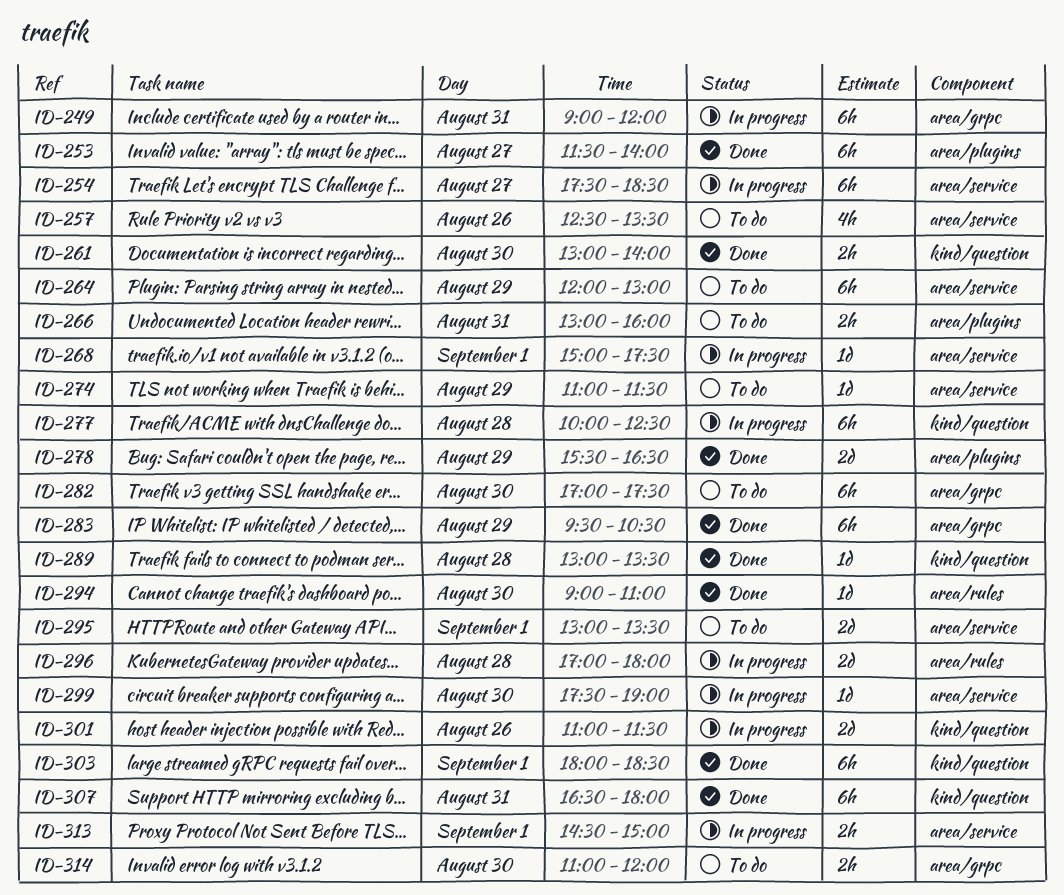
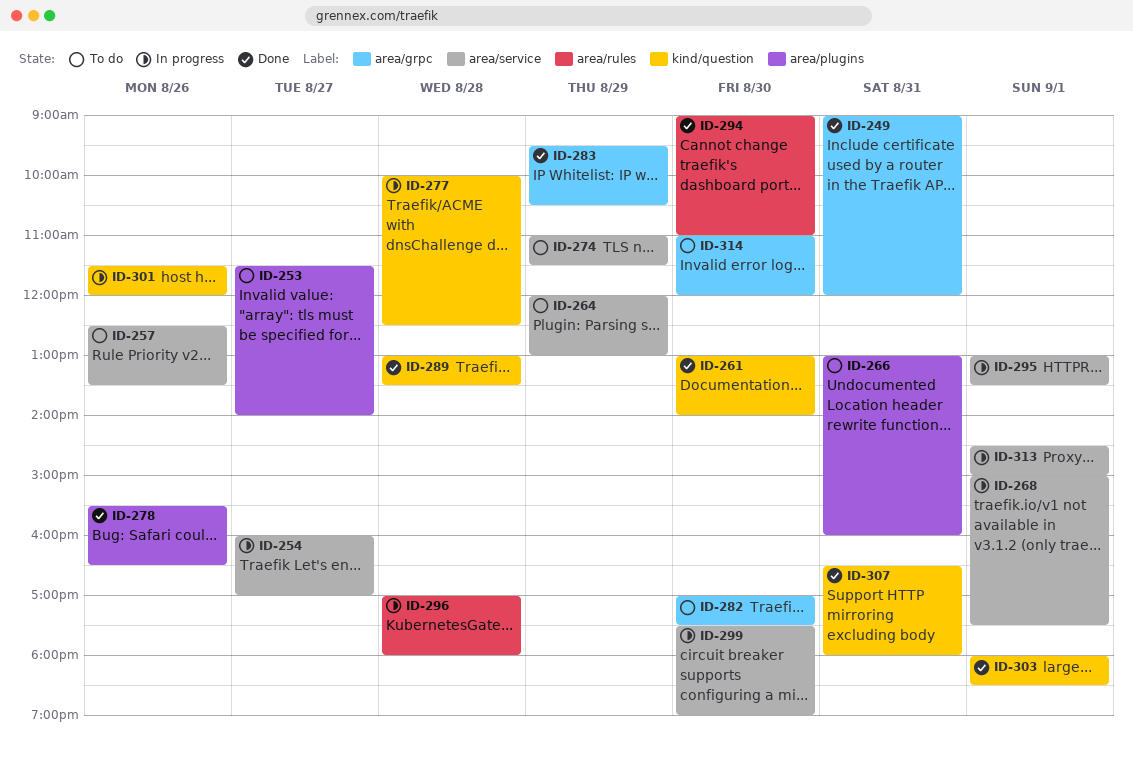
ID-249, status: In progress -> Done
ID-253, status: Done -> To do
ID-254, begins: 17:30 -> 16:00
ID-254, ends: 18:30 -> 17:00
ID-278, day: Aug 29 -> Aug 26
ID-295, status: To do -> In progress
ID-301, begins: 11:00 -> 11:30
ID-301, ends: 11:30 -> 12:00

